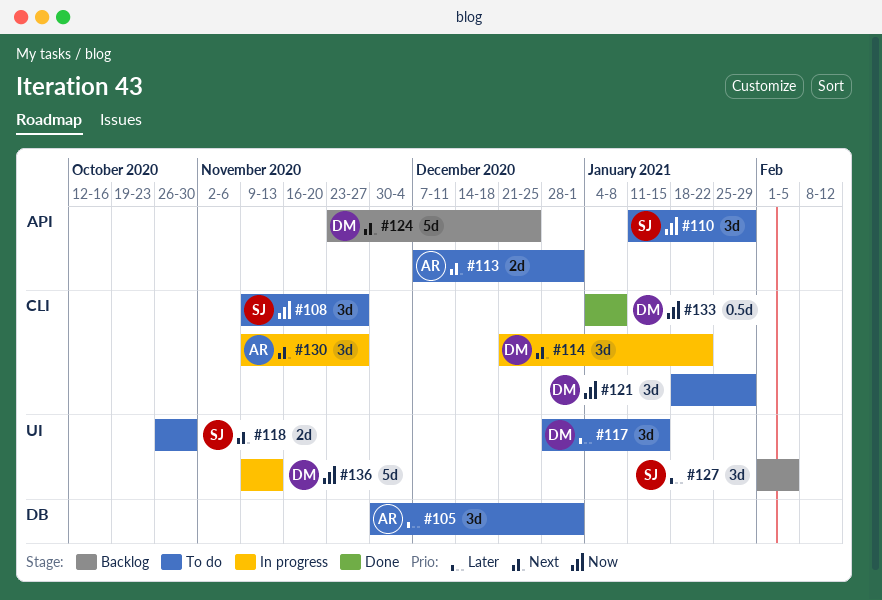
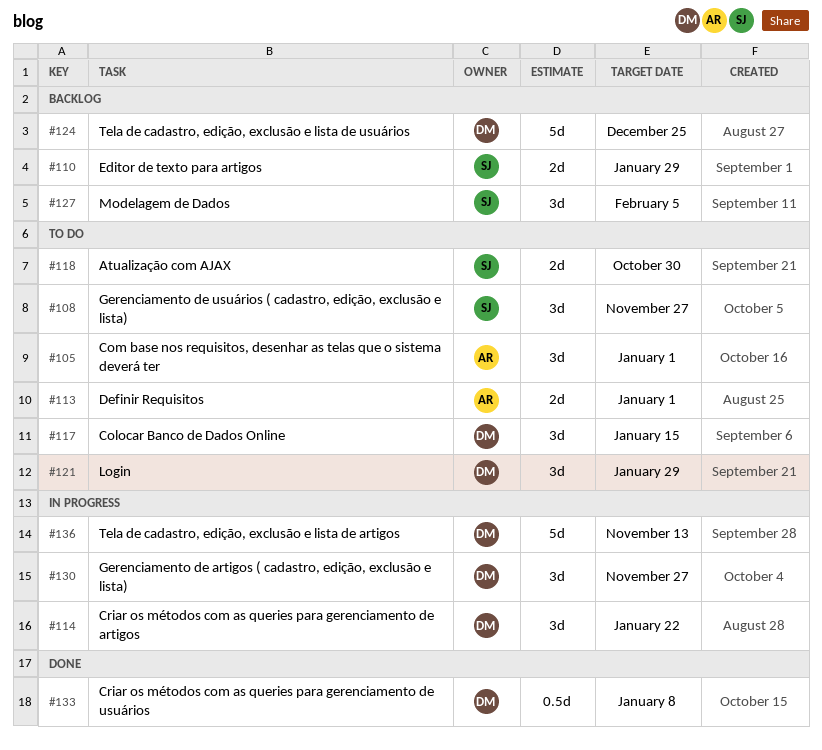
#110, status: To do -> Backlog
#110, estimate: 3d -> 2d
#130, owner: AR -> DM

